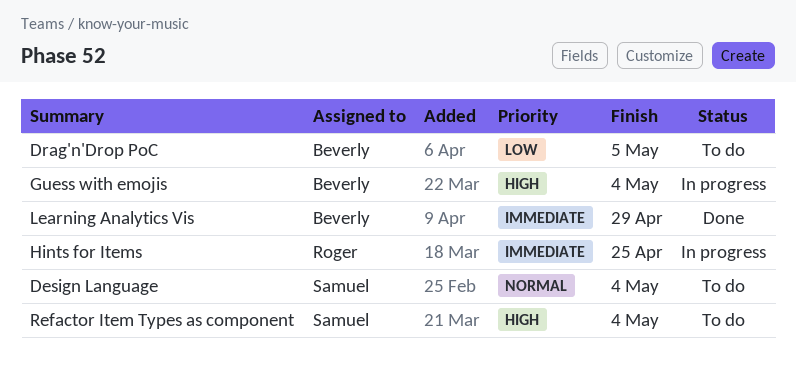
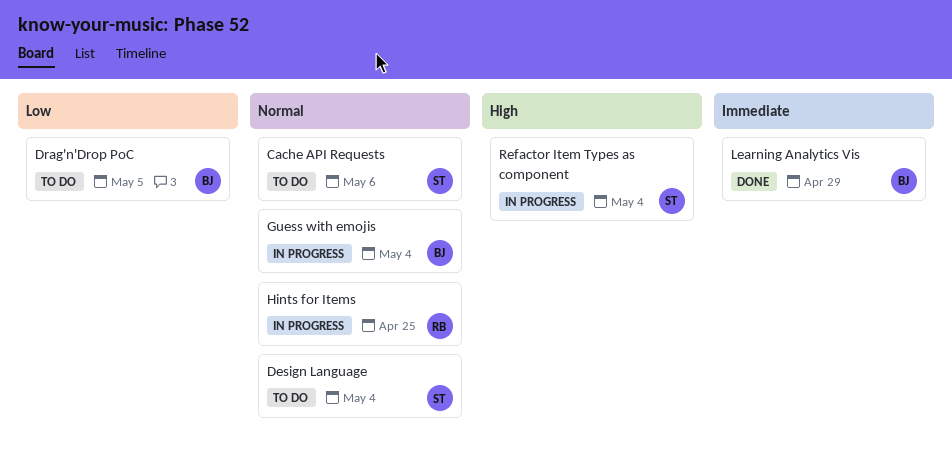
Cache API Requests: none -> present
Guess with emojis, priority: High -> Normal
Hints for Items, priority: Immediate -> Normal
Refactor Item Types as component, status: To do -> In progress

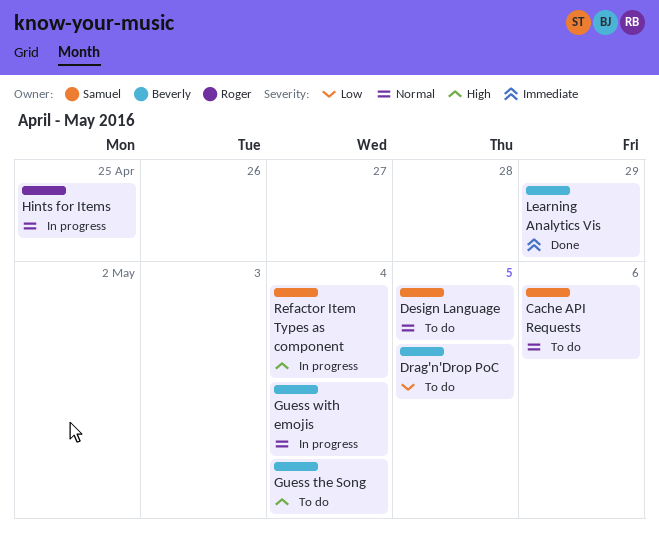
Design Language, due: May 4 -> May 5
Guess the Song: none -> present

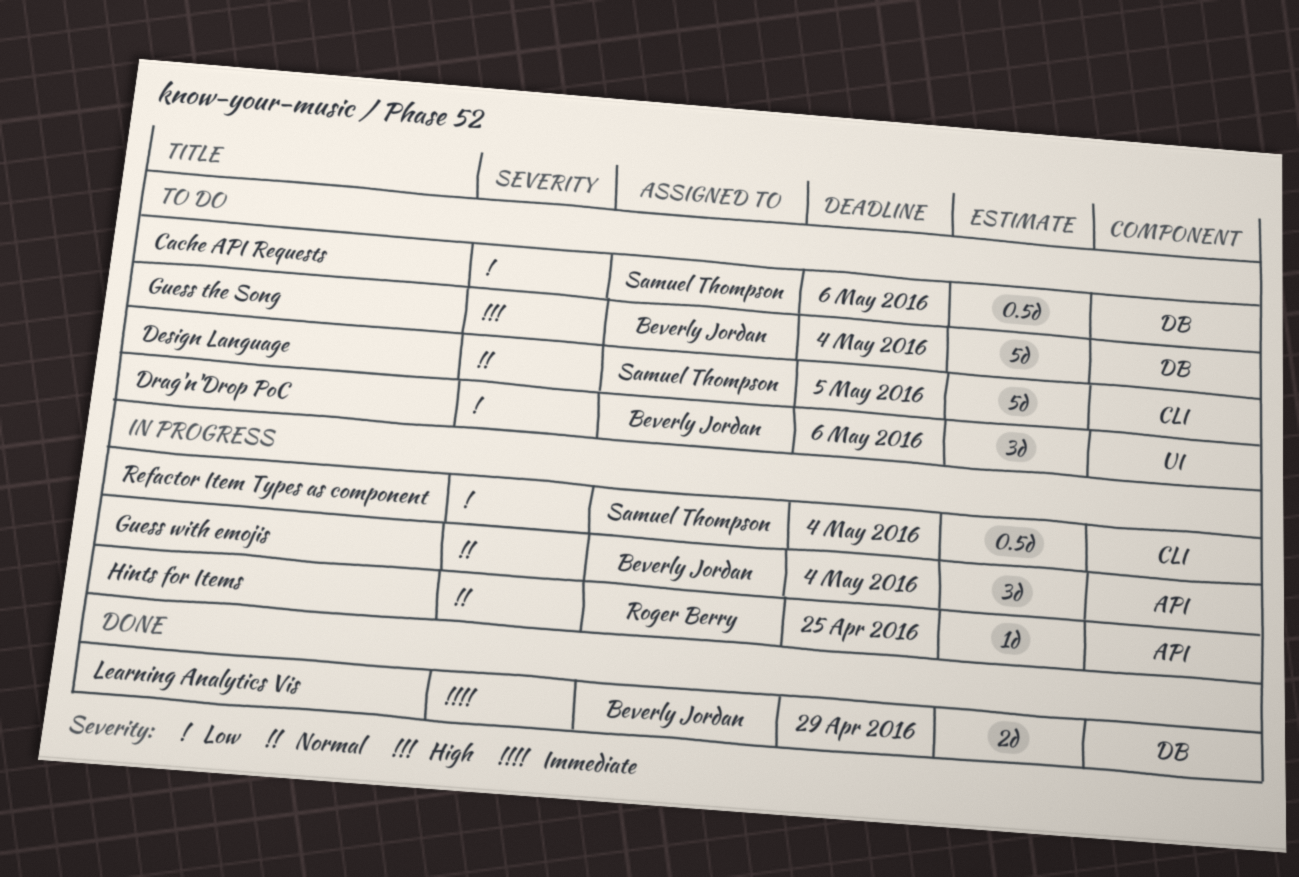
Cache API Requests, priority: Normal -> Low
Drag'n'Drop PoC, due: May 5 -> May 6
Refactor Item Types as component, priority: High -> Low

